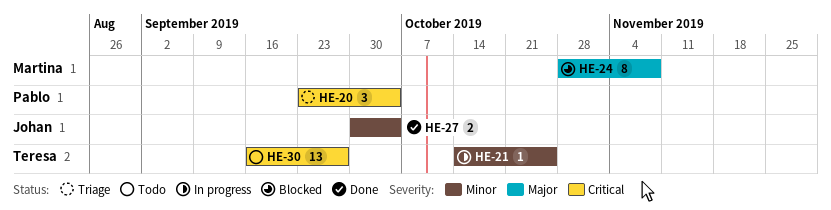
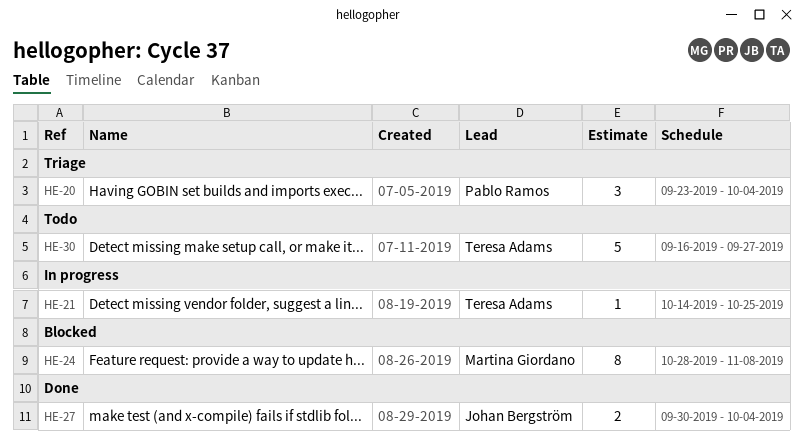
HE-30, estimate: 13 -> 5

